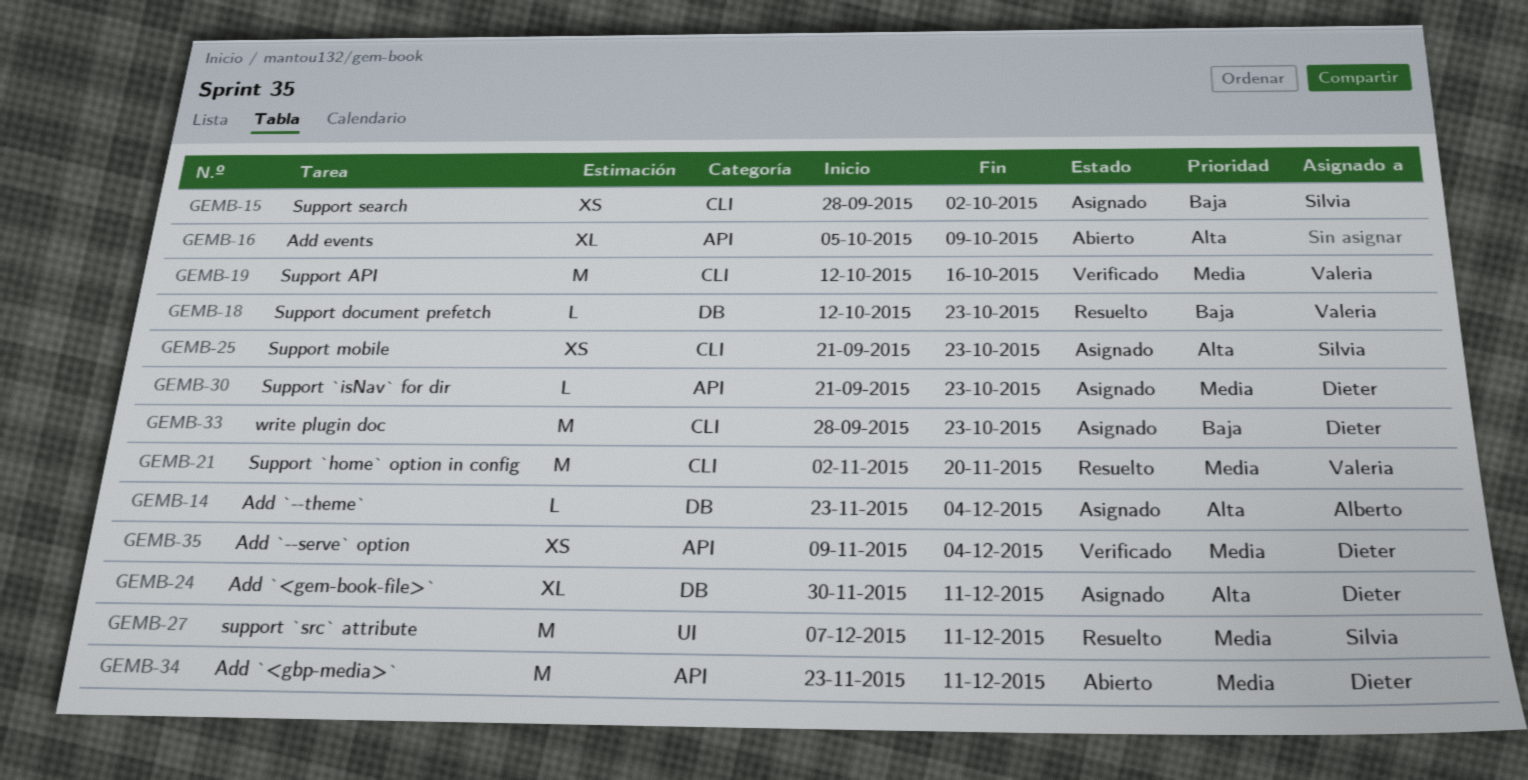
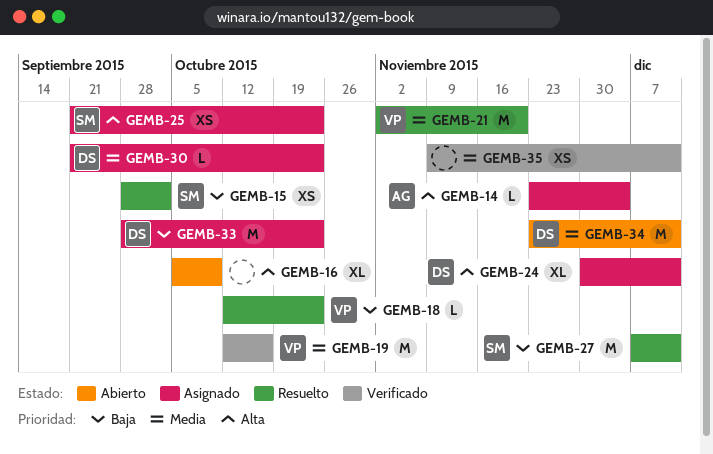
GEMB-15, status: Asignado -> Resuelto
GEMB-27, priority: Media -> Baja
GEMB-35, owner: Dieter -> none
GEMB-35, due: Dec 4 -> Dec 11

